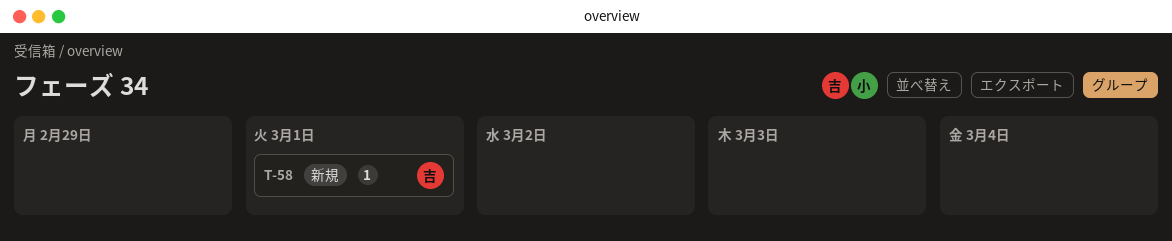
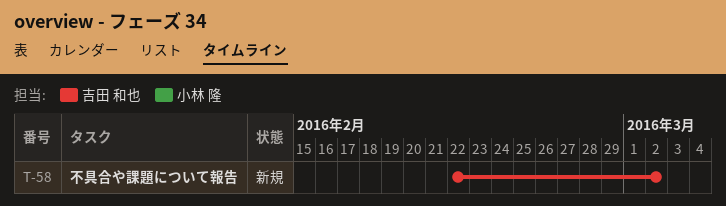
T-58, due: Mar 1 -> Mar 2

